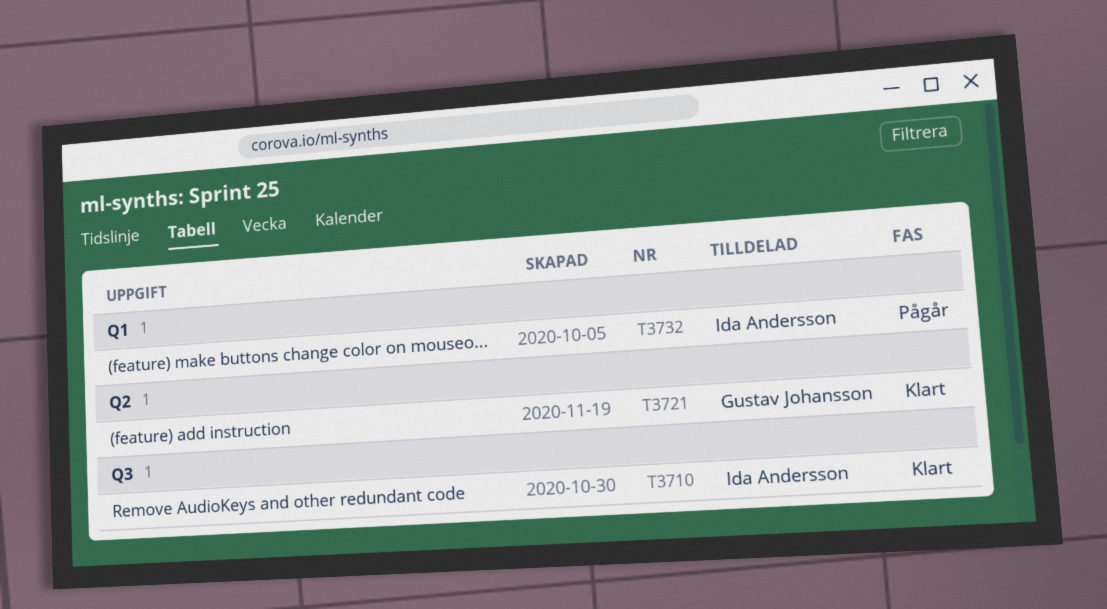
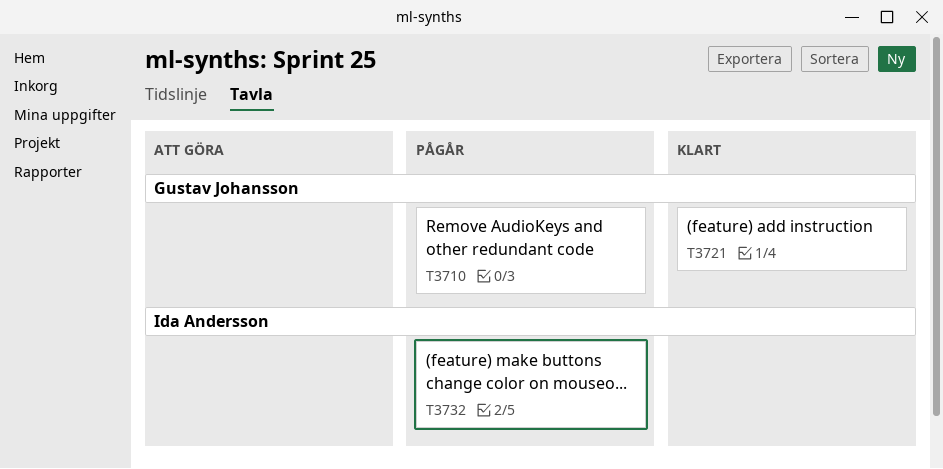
T3710, status: Klart -> Pågår
T3710, owner: Ida Andersson -> Gustav Johansson

